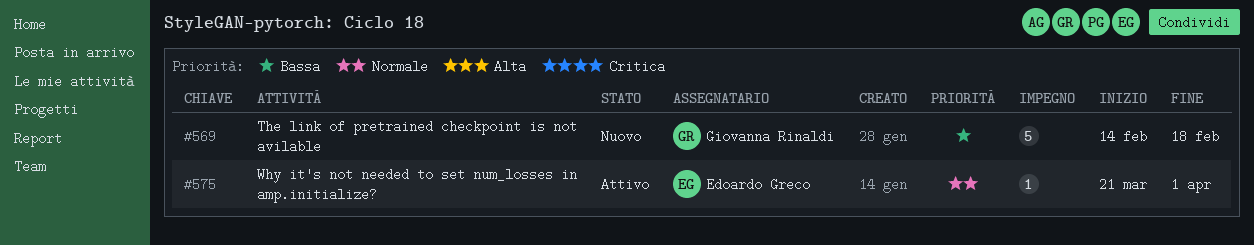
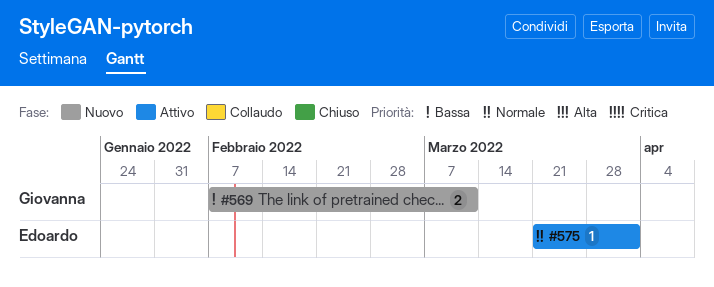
#569, estimate: 5 -> 2
#569, start: Feb 14 -> Feb 7
#569, due: Feb 18 -> Mar 11

